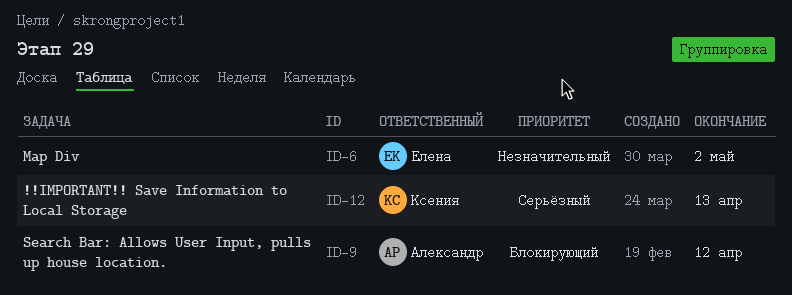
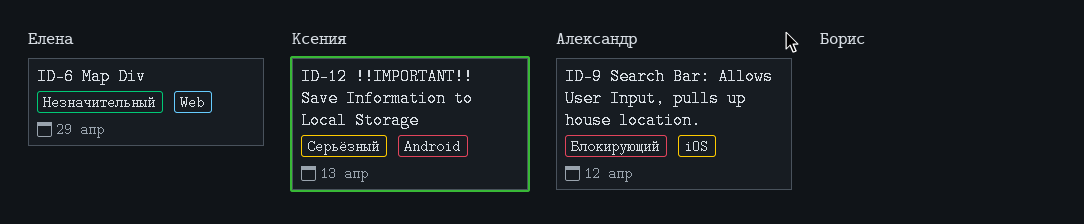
ID-6, due: May 2 -> Apr 29

